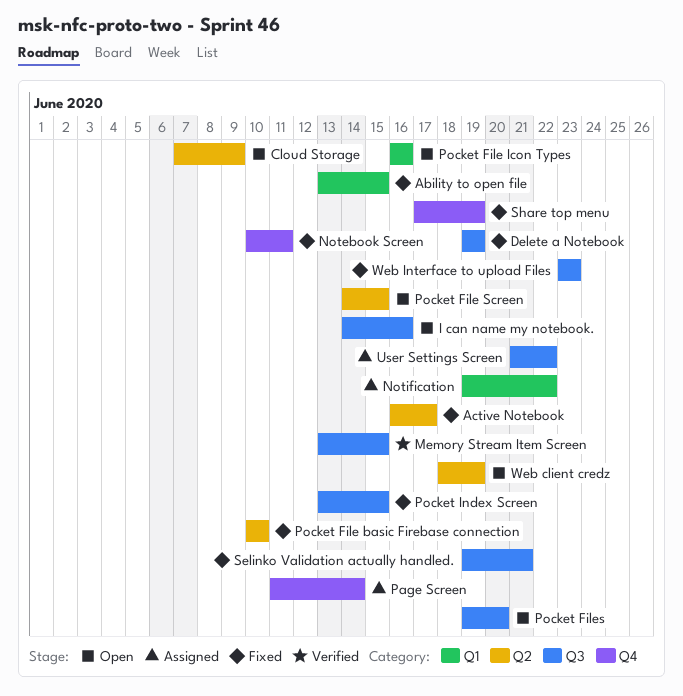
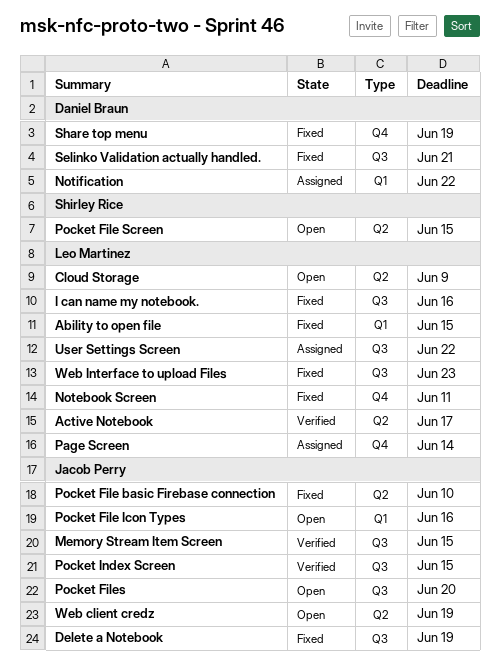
Active Notebook, status: Fixed -> Verified
I can name my notebook., status: Open -> Fixed
Pocket Index Screen, status: Fixed -> Verified

